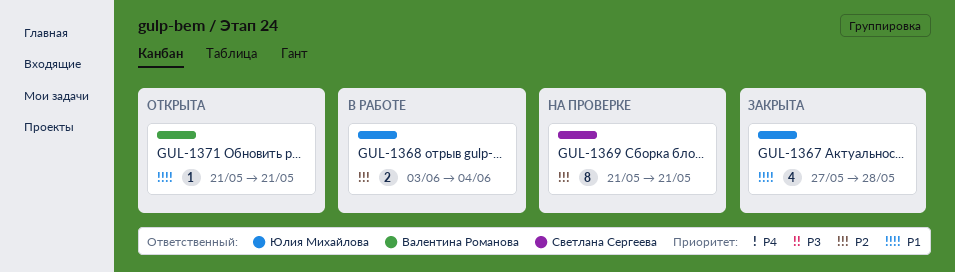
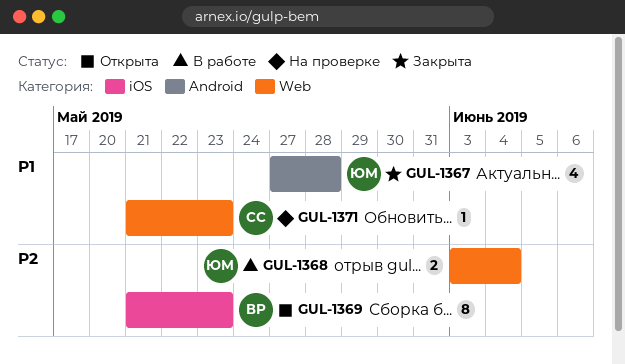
GUL-1369, status: На проверке -> Открыта
GUL-1369, owner: Светлана Сергеева -> Валентина Романова
GUL-1369, due: May 21 -> May 23
GUL-1371, status: Открыта -> На проверке
GUL-1371, owner: Валентина Романова -> Светлана Сергеева
GUL-1371, due: May 21 -> May 23

